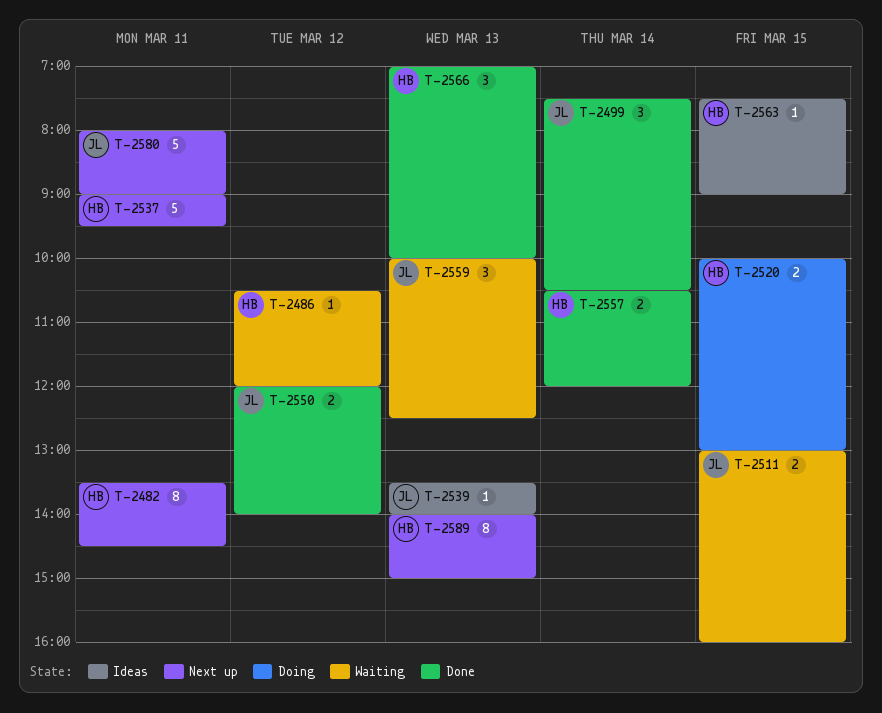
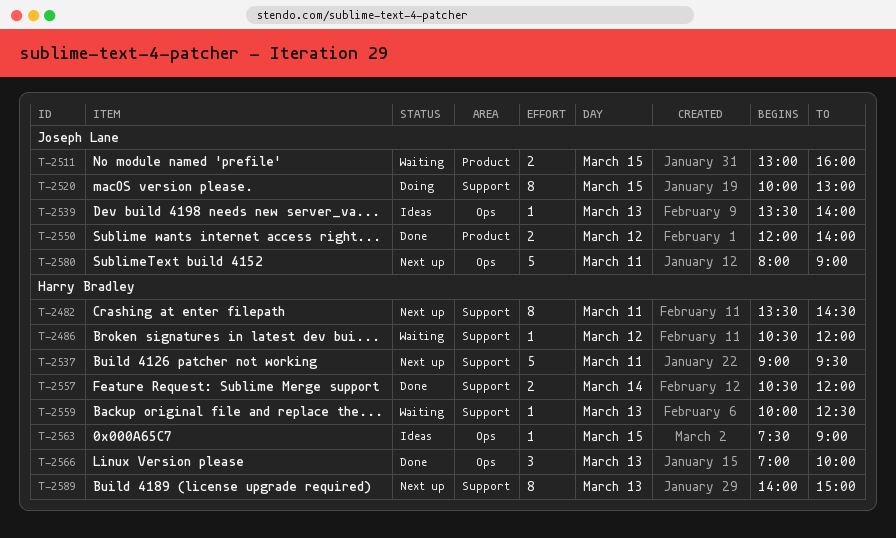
T-2499: present -> none
T-2520, owner: Harry Bradley -> Joseph Lane
T-2520, estimate: 2 -> 8
T-2559, owner: Joseph Lane -> Harry Bradley
T-2559, estimate: 3 -> 1

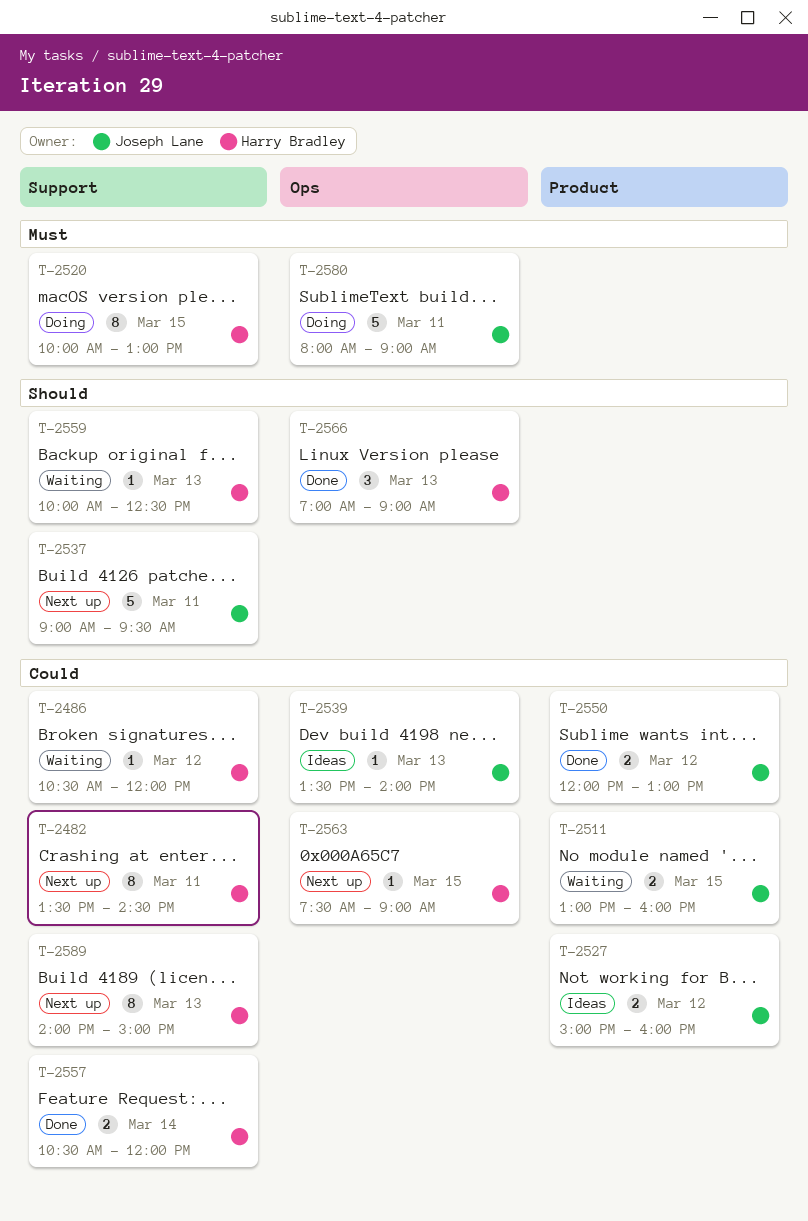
T-2520, owner: Joseph Lane -> Harry Bradley
T-2527: none -> present
T-2537, owner: Harry Bradley -> Joseph Lane
T-2550, ends: 14:00 -> 13:00
T-2563, status: Ideas -> Next up
T-2566, ends: 10:00 -> 09:00
T-2580, status: Next up -> Doing

